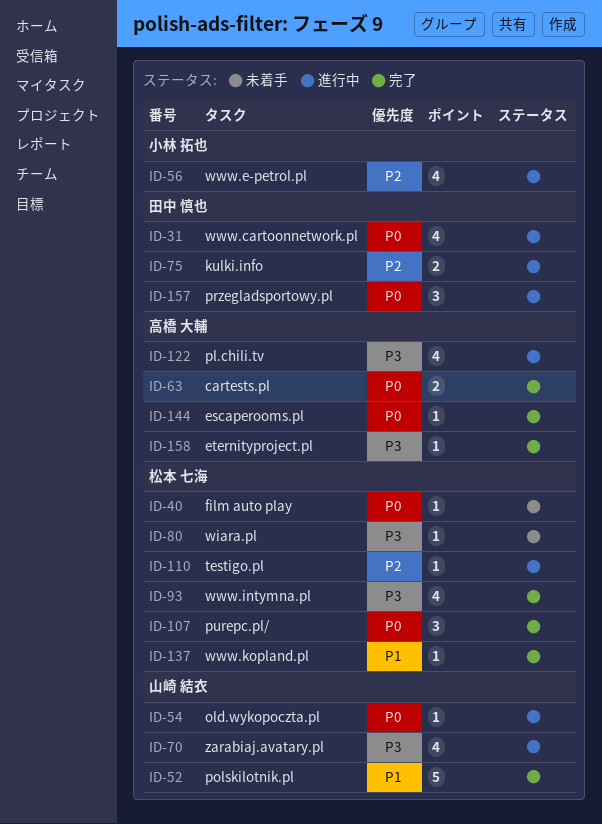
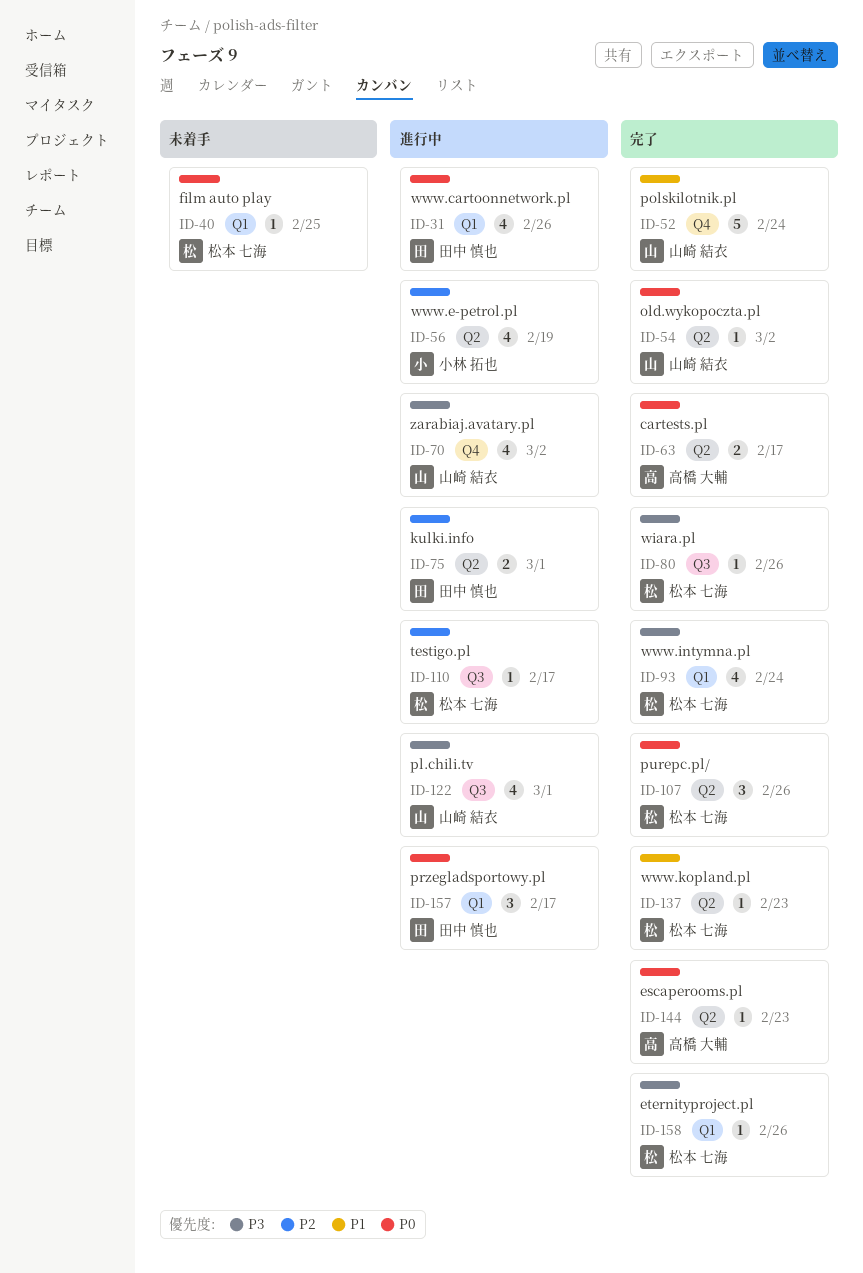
ID-54, status: 進行中 -> 完了
ID-80, status: 未着手 -> 完了
ID-122, owner: 高橋 大輔 -> 山崎 結衣
ID-158, owner: 高橋 大輔 -> 松本 七海

